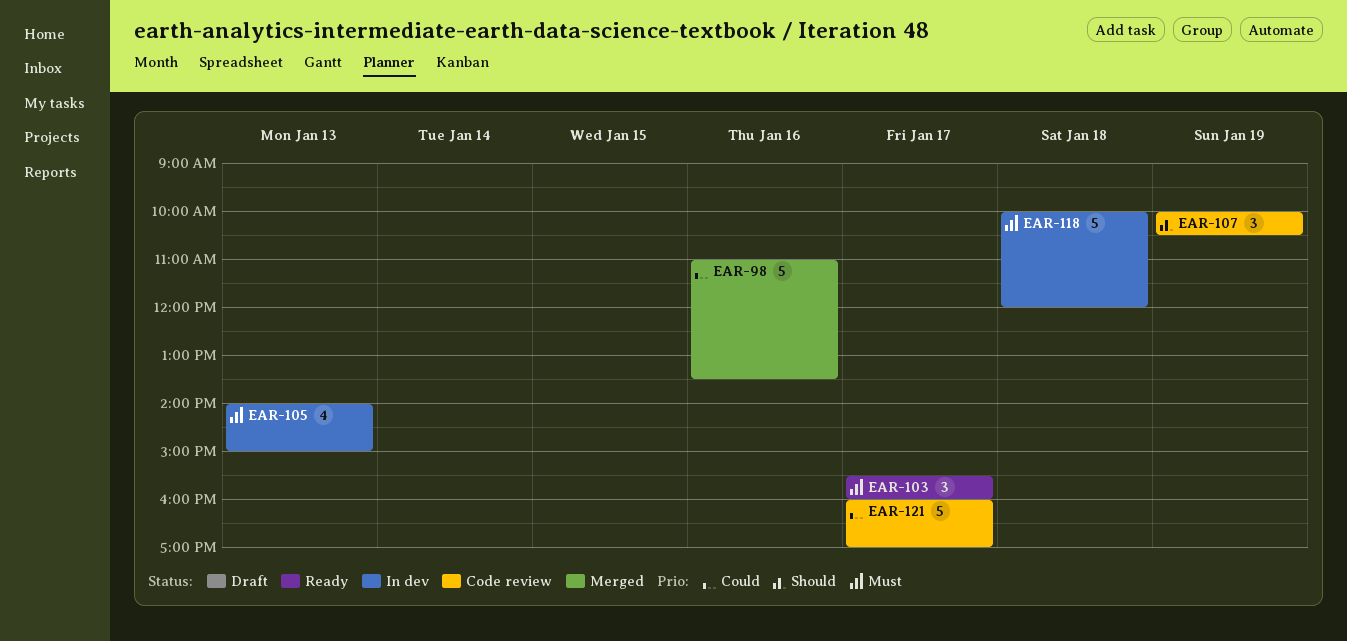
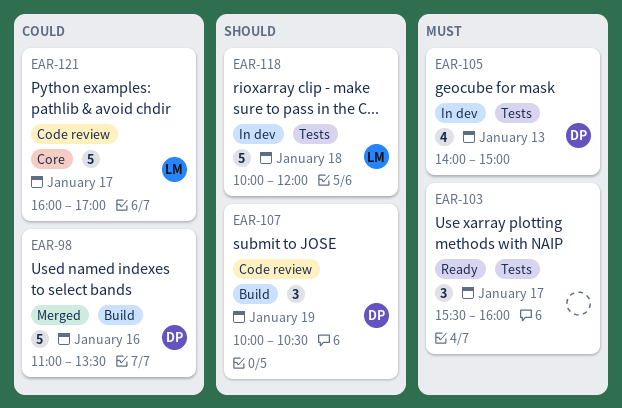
EAR-118, priority: Must -> Should

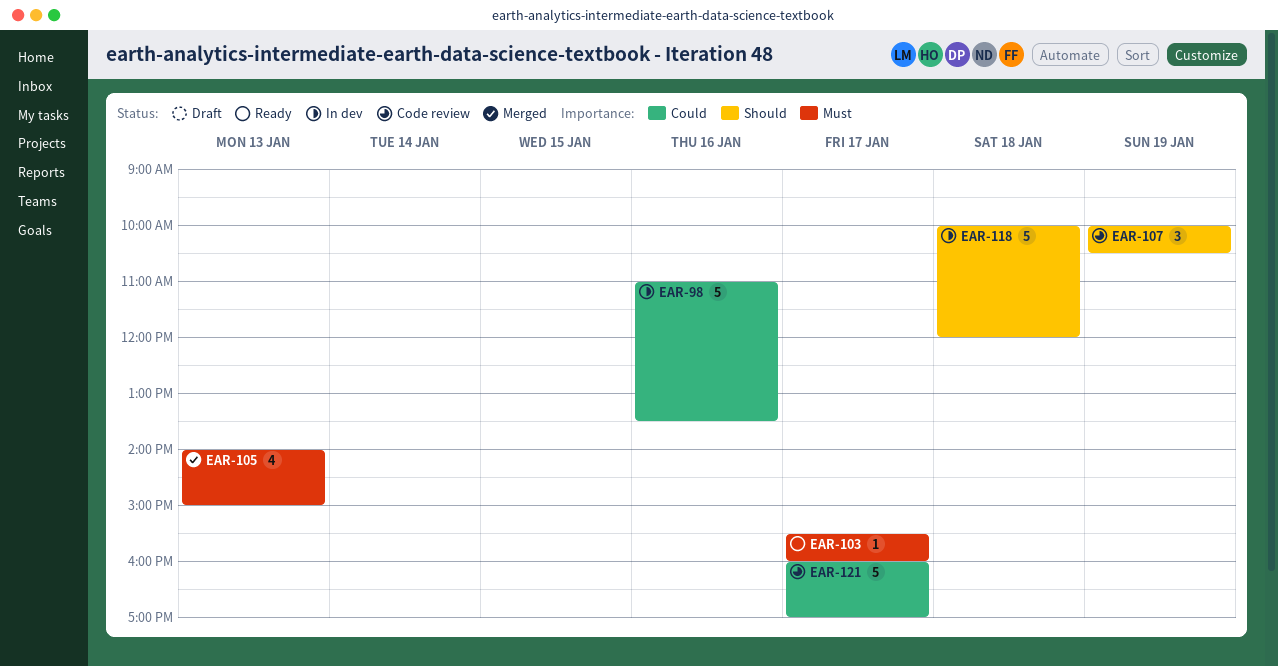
EAR-98, status: Merged -> In dev
EAR-103, estimate: 3 -> 1
EAR-105, status: In dev -> Merged

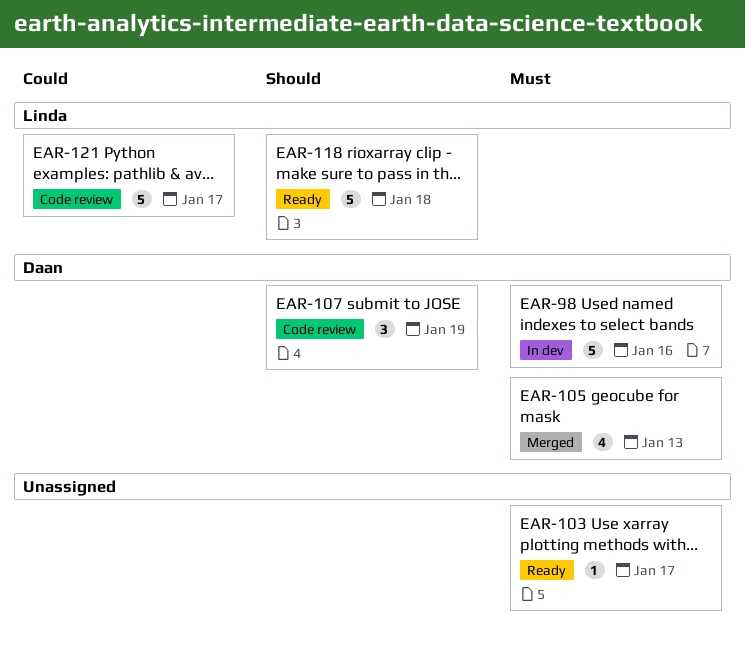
EAR-98, priority: Could -> Must
EAR-118, status: In dev -> Ready

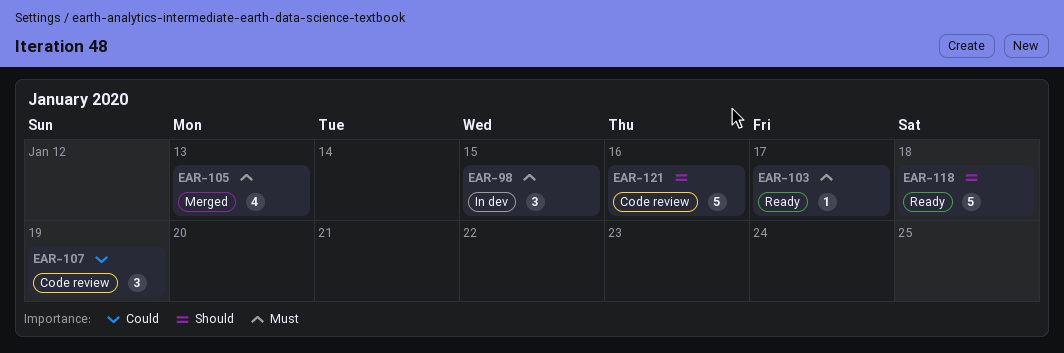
EAR-98, estimate: 5 -> 3
EAR-98, day: Jan 16 -> Jan 15
EAR-107, priority: Should -> Could
EAR-121, priority: Could -> Should
EAR-121, day: Jan 17 -> Jan 16

